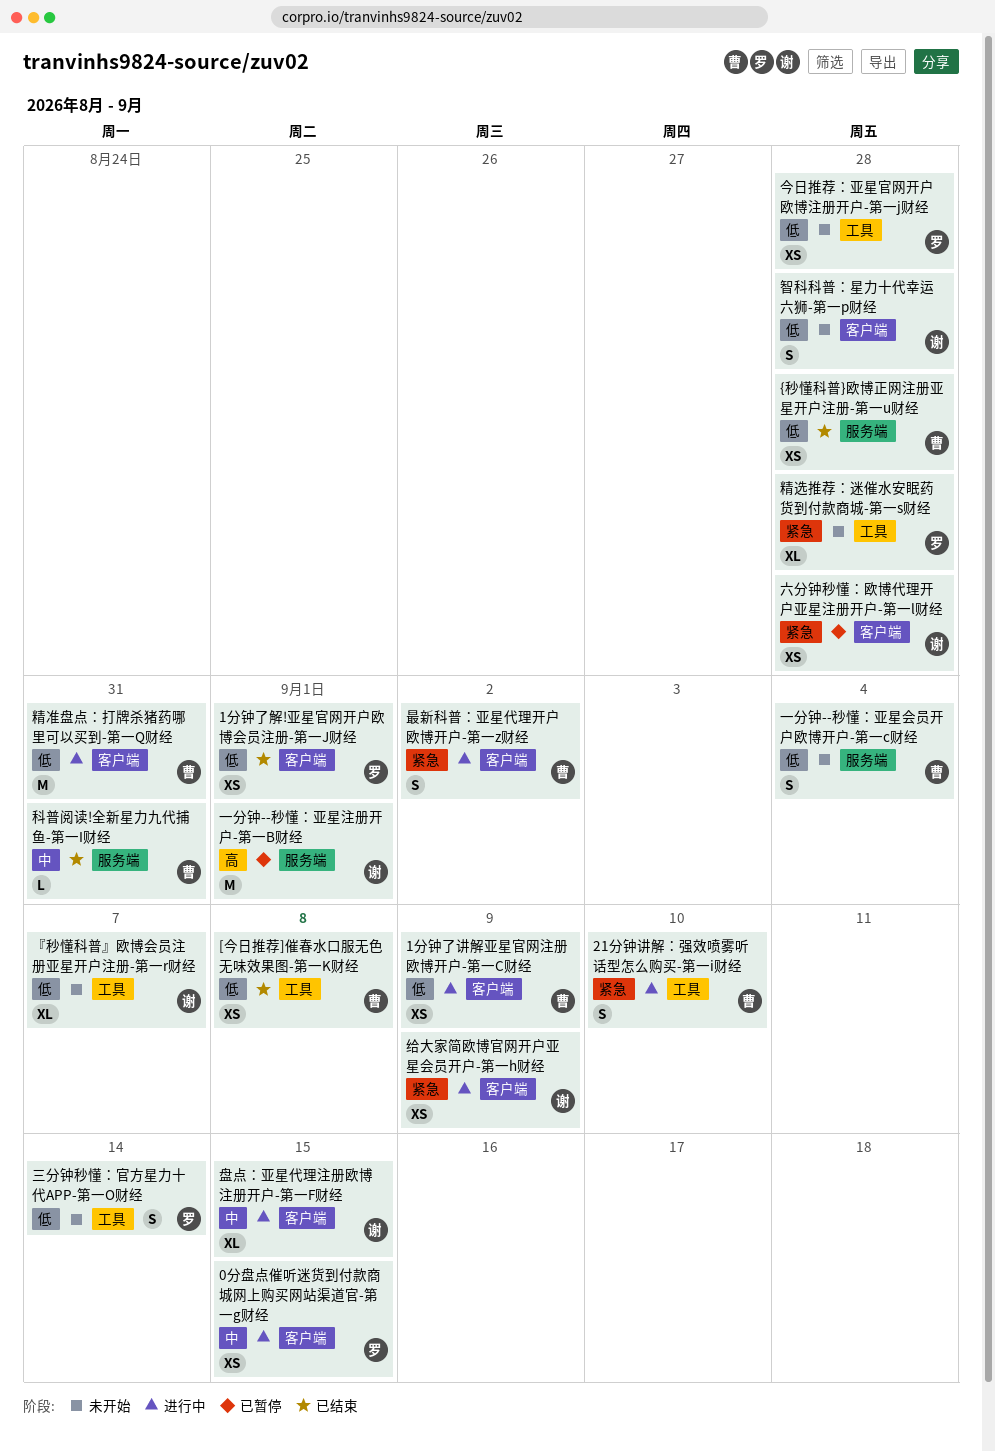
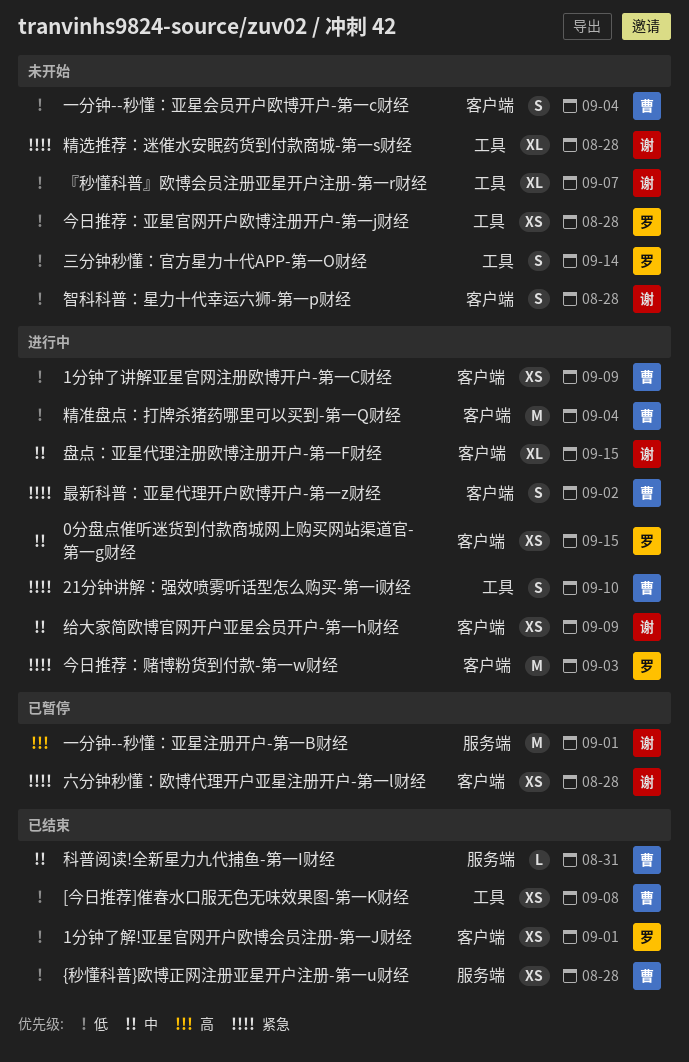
一分钟--秒懂：亚星会员开户欧博开户-第一c财经, label: 服务端 -> 客户端
今日推荐：赌博粉货到付款-第一w财经: none -> present
精准盘点：打牌杀猪药哪里可以买到-第一Q财经, due: Aug 31 -> Sep 4
精选推荐：迷催水安眠药货到付款商城-第一s财经, owner: 罗 -> 谢
给大家简欧博官网开户亚星会员开户-第一h财经, priority: 紧急 -> 中

